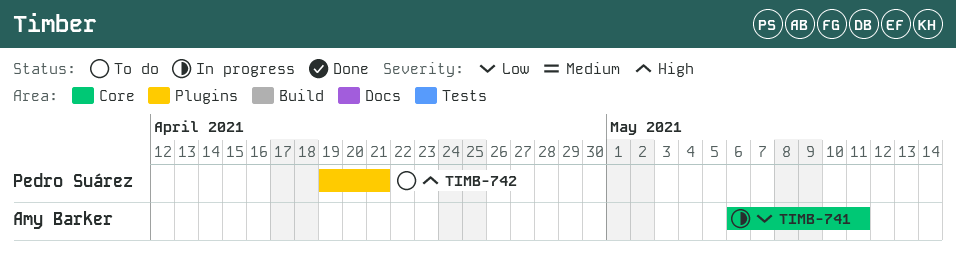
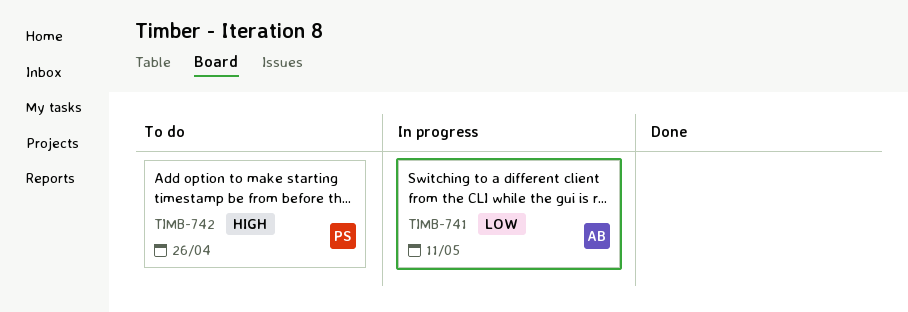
TIMB-742, due: Apr 21 -> Apr 26

